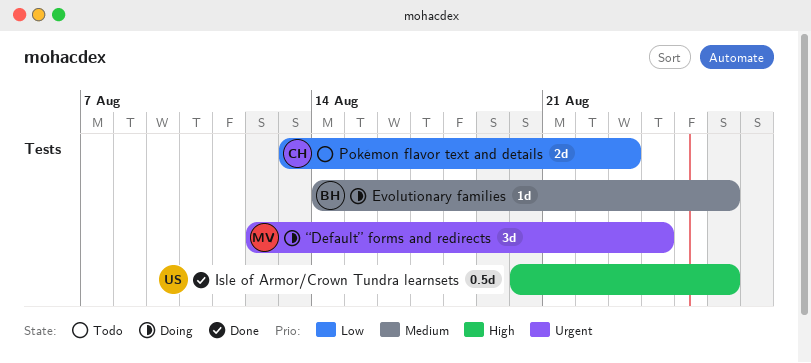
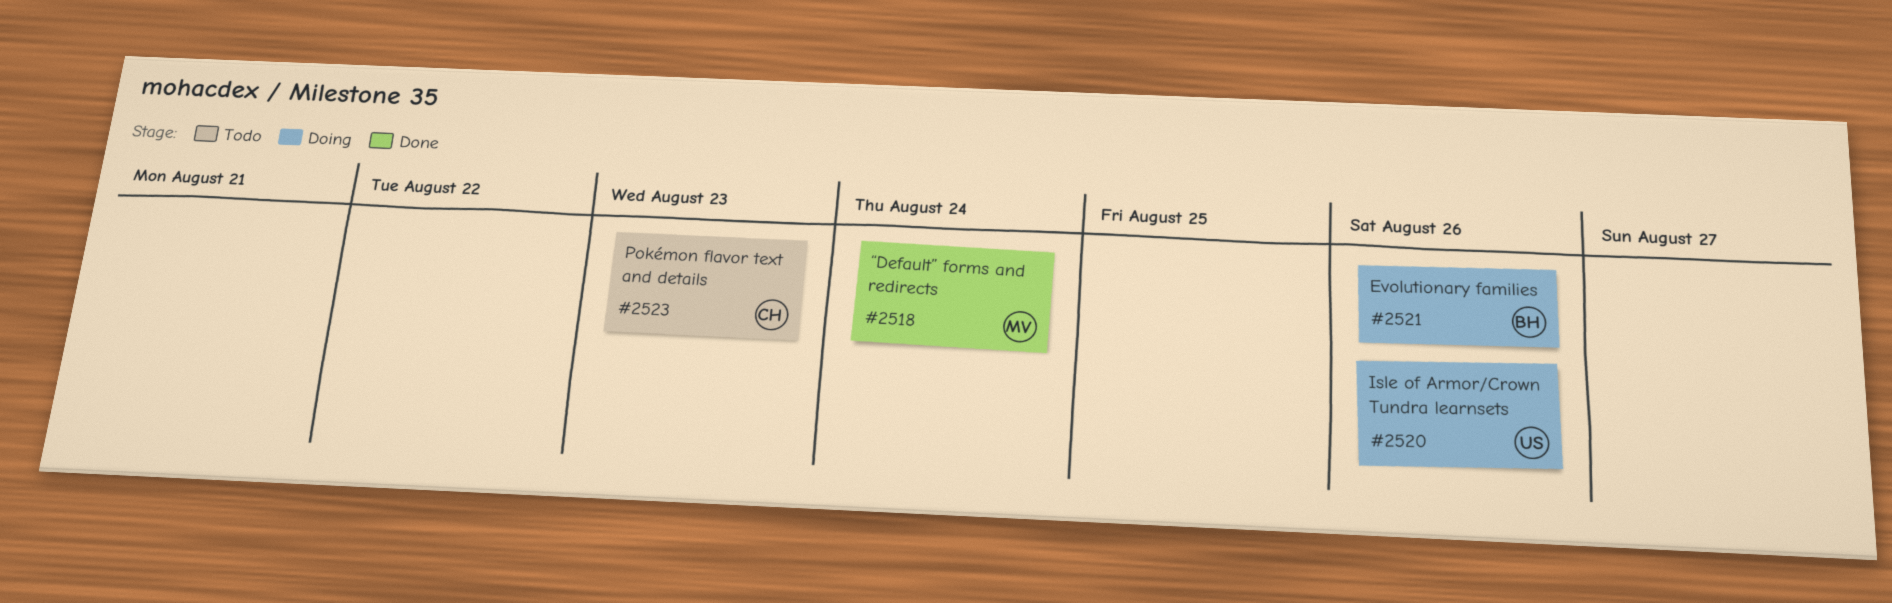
Isle of Armor/Crown Tundra learnsets, status: Done -> Doing
“Default” forms and redirects, status: Doing -> Done

